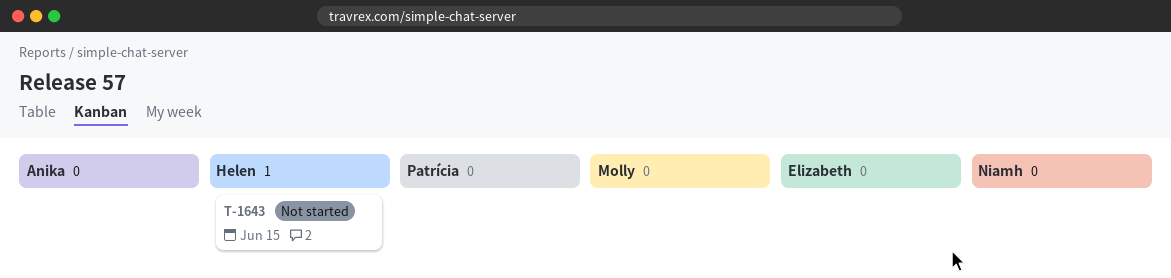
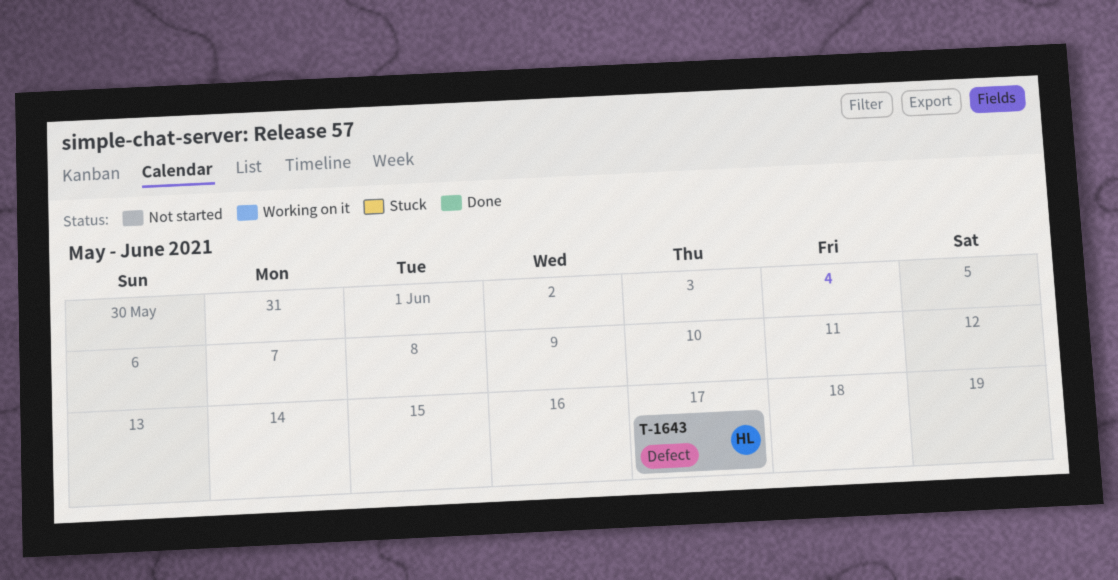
T-1643, due: Jun 15 -> Jun 17

